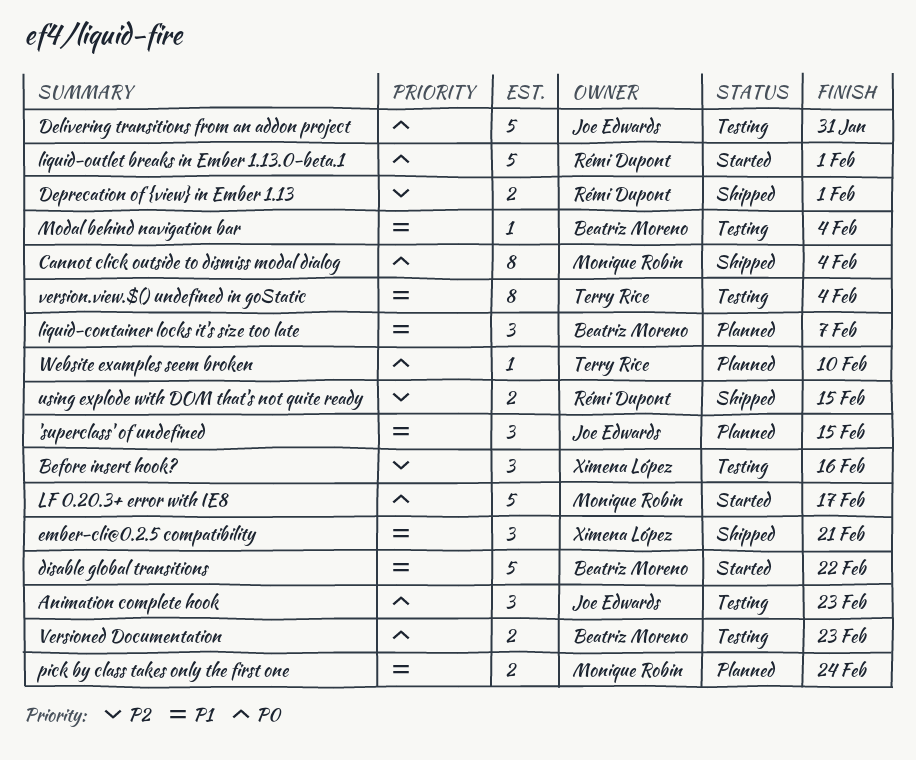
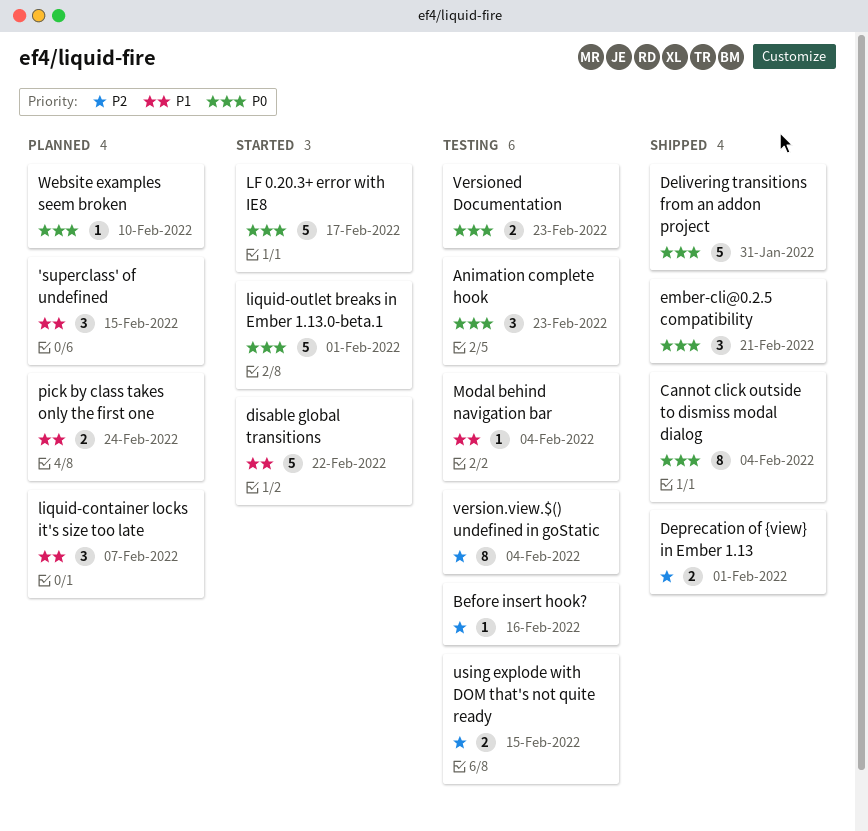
Before insert hook?, estimate: 3 -> 1
Delivering transitions from an addon project, status: Testing -> Shipped
ember-cli@0.2.5 compatibility, priority: P1 -> P0
using explode with DOM that's not quite ready, status: Shipped -> Testing
version.view.$() undefined in goStatic, priority: P1 -> P2

